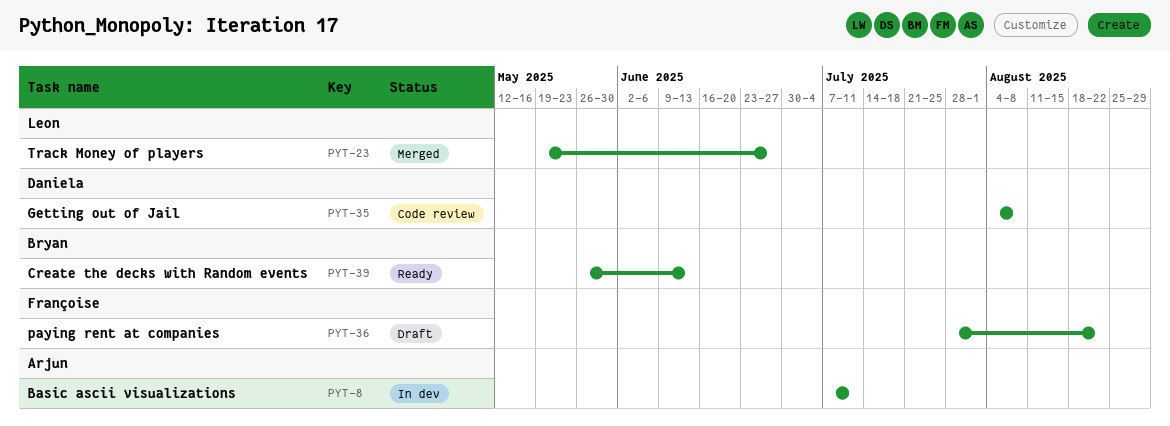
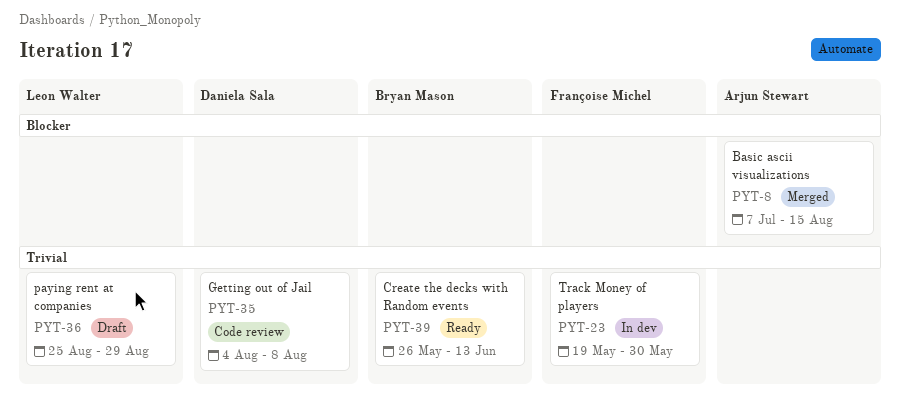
PYT-8, status: In dev -> Merged
PYT-8, due: Jul 11 -> Aug 15
PYT-23, status: Merged -> In dev
PYT-23, owner: Leon Walter -> Françoise Michel
PYT-23, due: Jun 27 -> May 30
PYT-36, owner: Françoise Michel -> Leon Walter
PYT-36, start: Jul 28 -> Aug 25
PYT-36, due: Aug 22 -> Aug 29

